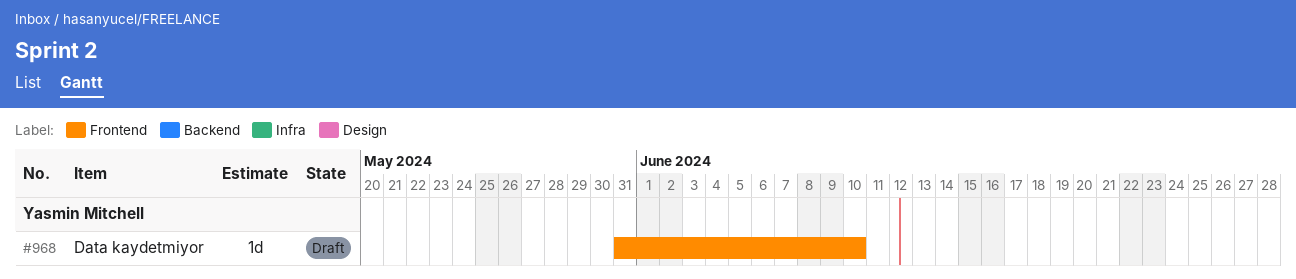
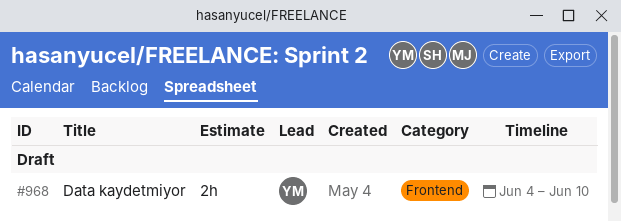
#968, estimate: 1d -> 2h
#968, start: May 31 -> Jun 4

